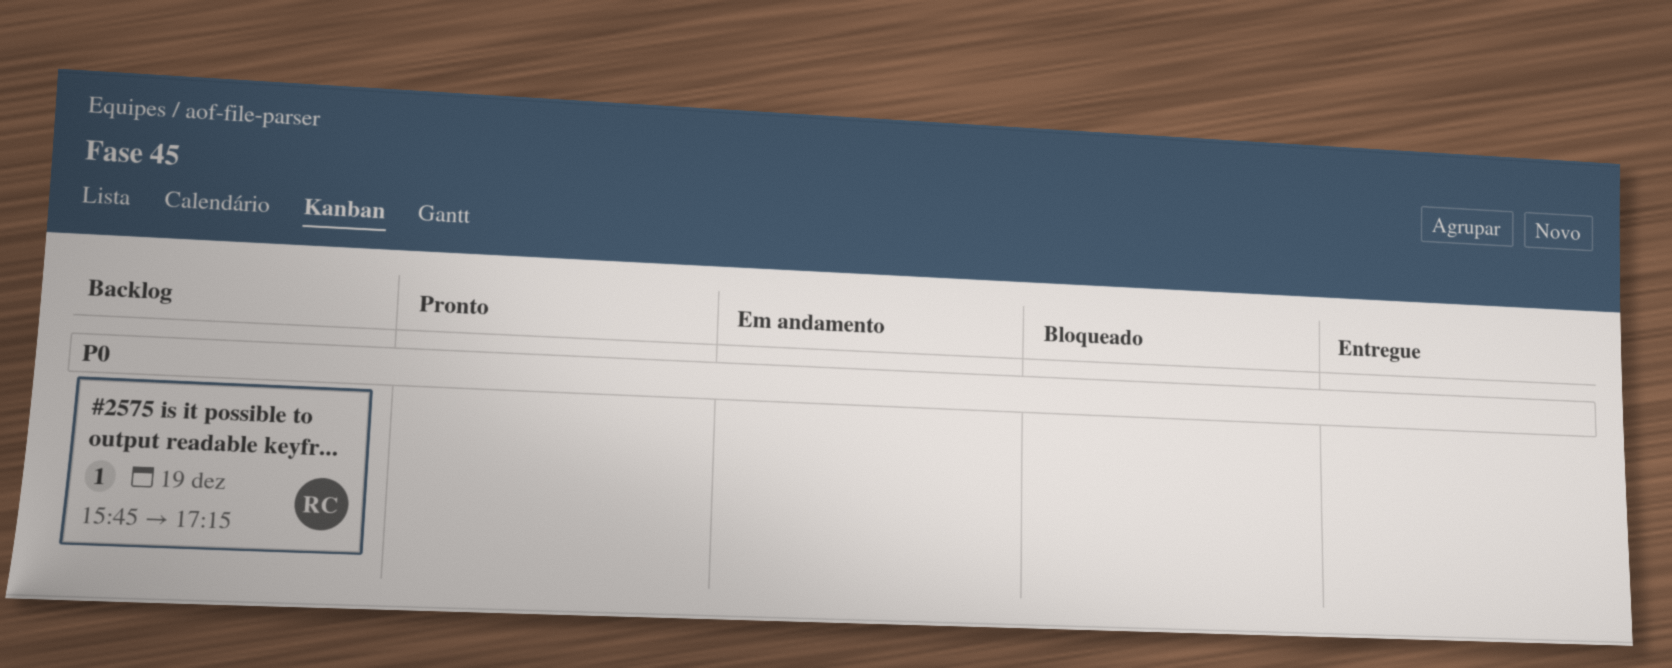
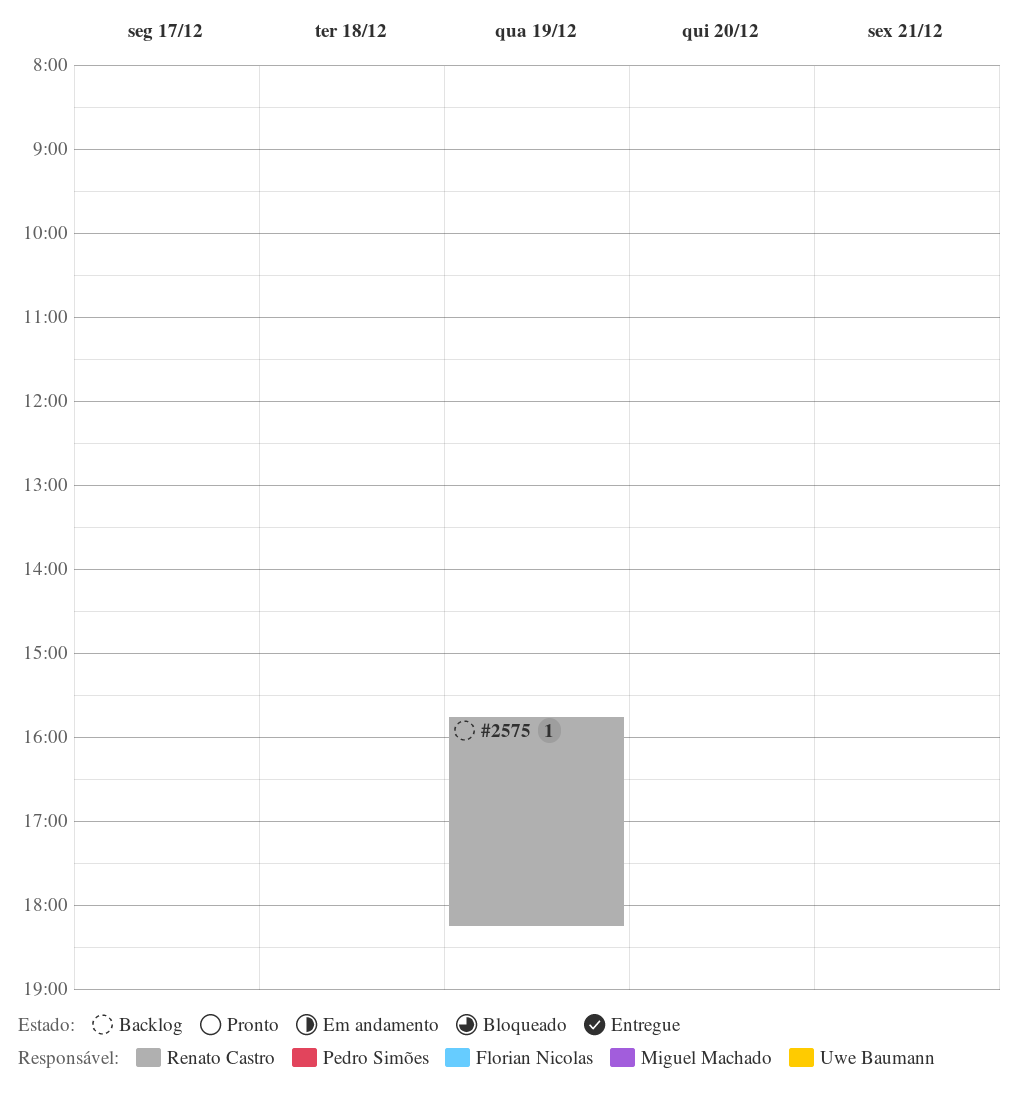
#2575, ends: 17:15 -> 18:15

